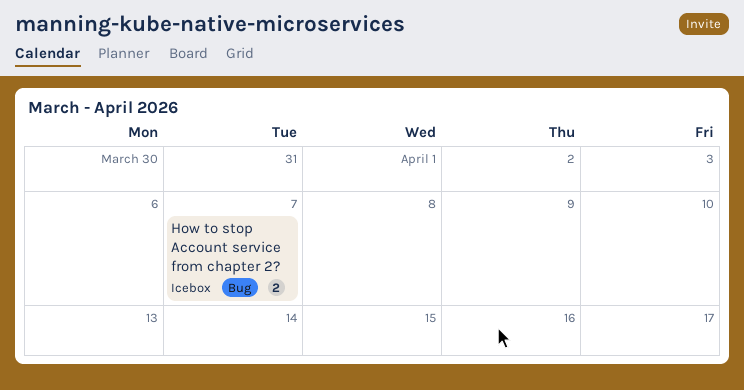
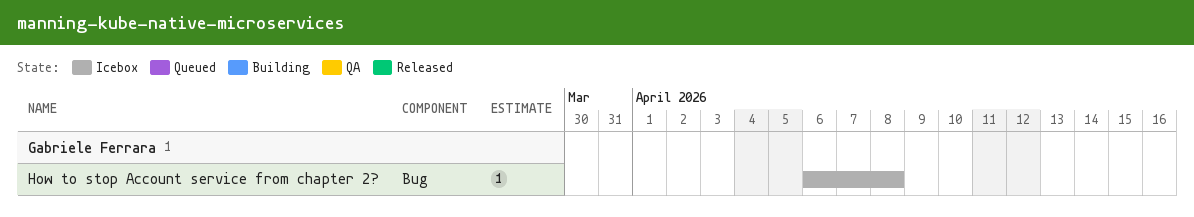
How to stop Account service from chapter 2?, estimate: 2 -> 1
How to stop Account service from chapter 2?, due: Apr 7 -> Apr 8

